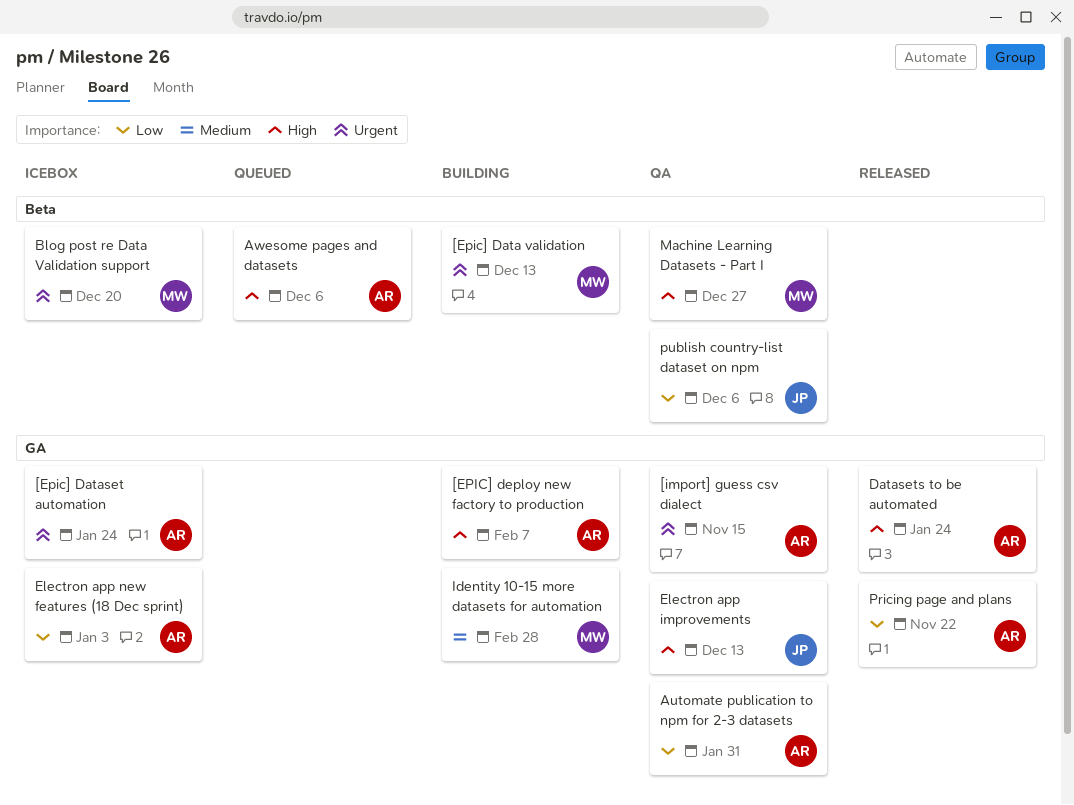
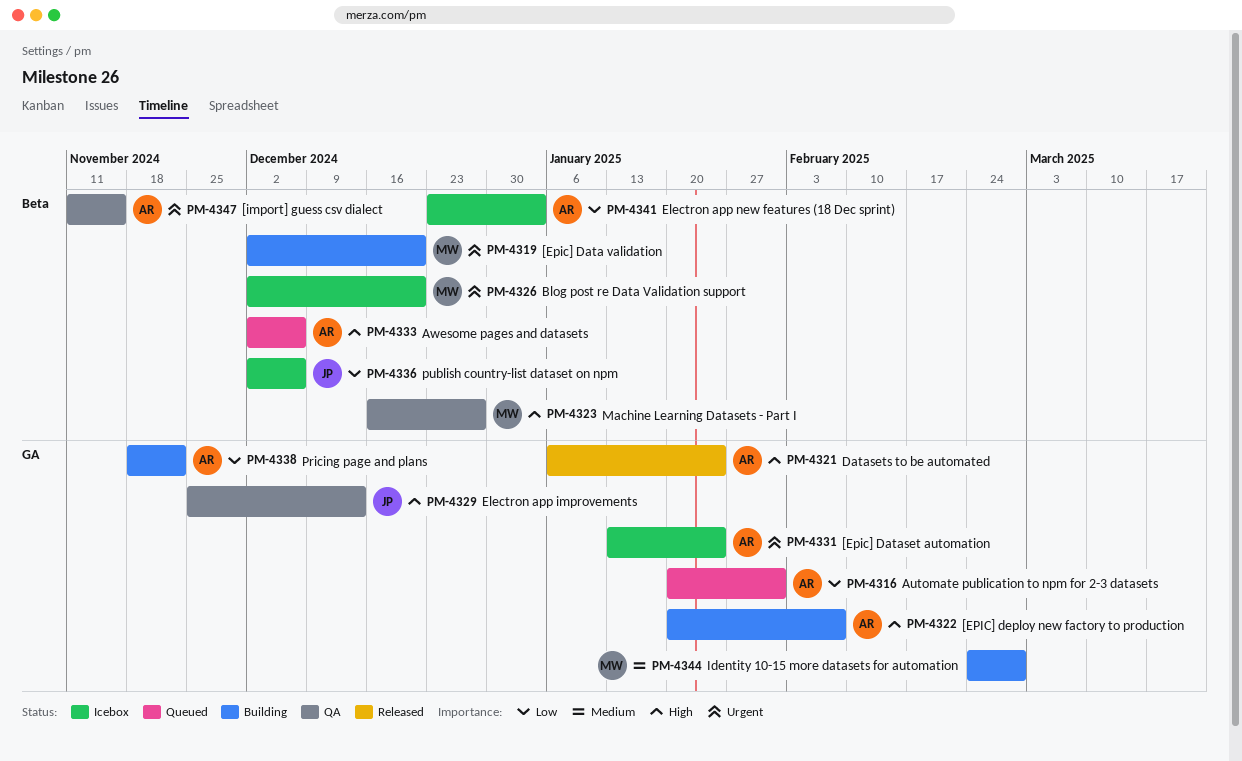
[Epic] Data validation, due: Dec 13 -> Dec 20
[import] guess csv dialect, label: GA -> Beta
Automate publication to npm for 2-3 datasets, status: QA -> Queued
Electron app new features (18 Dec sprint), label: GA -> Beta
Pricing page and plans, status: Released -> Building
publish country-list dataset on npm, status: QA -> Icebox

